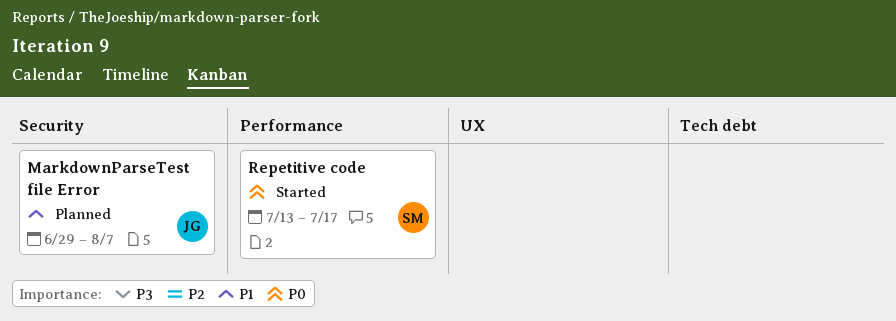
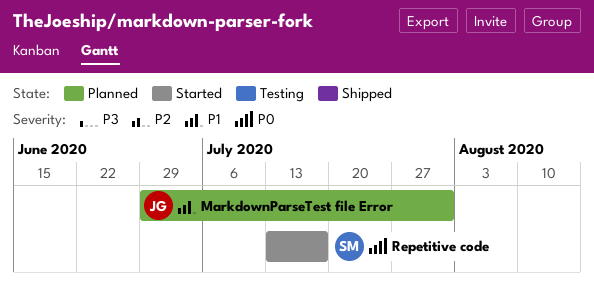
MarkdownParseTest file Error, due: Aug 7 -> Jul 31

